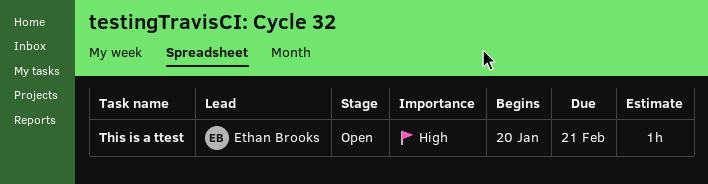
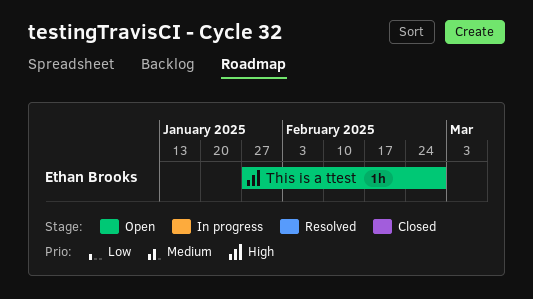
This is a ttest, start: Jan 20 -> Jan 27
This is a ttest, due: Feb 21 -> Feb 28

